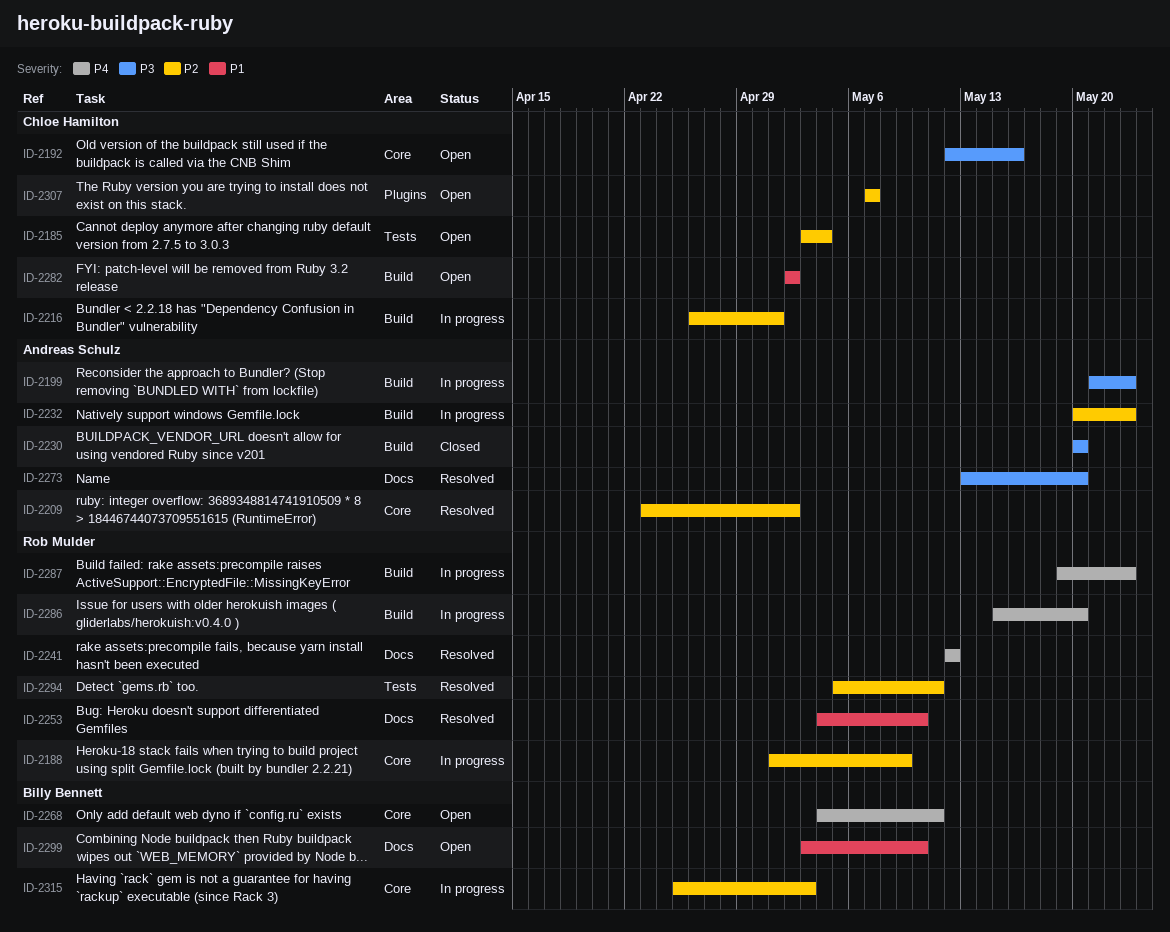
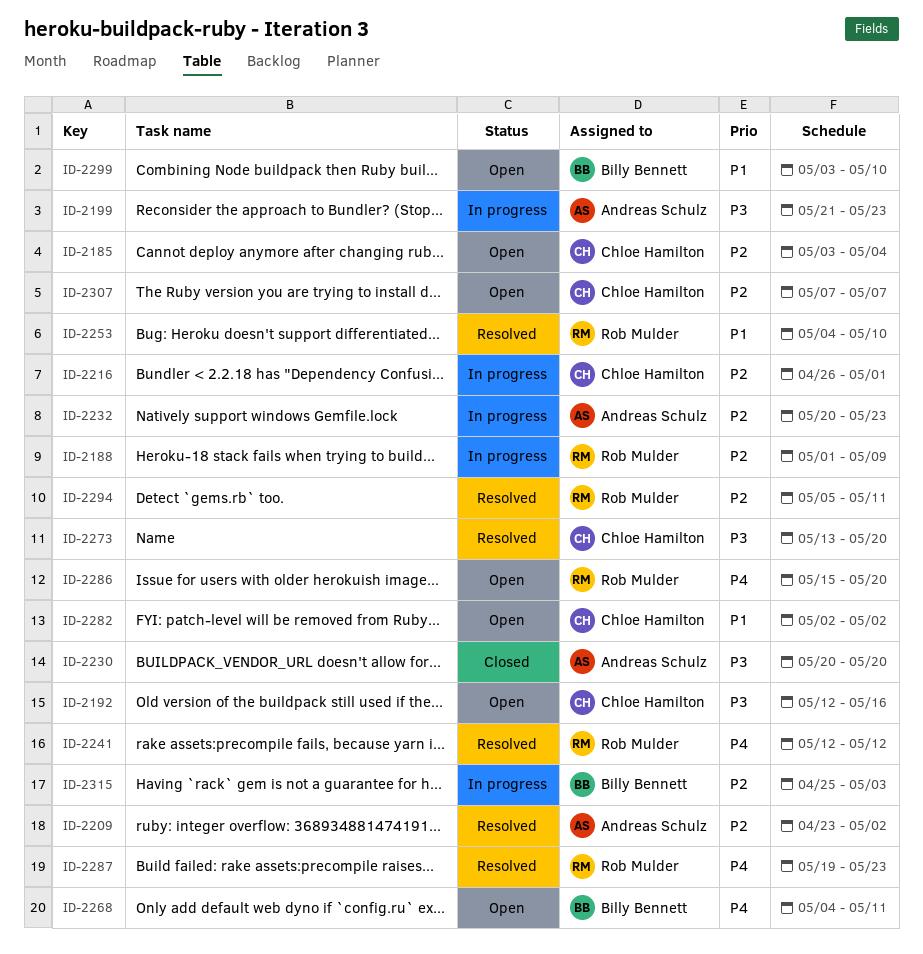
ID-2273, owner: Andreas Schulz -> Chloe Hamilton
ID-2286, status: In progress -> Open
ID-2287, status: In progress -> Resolved

